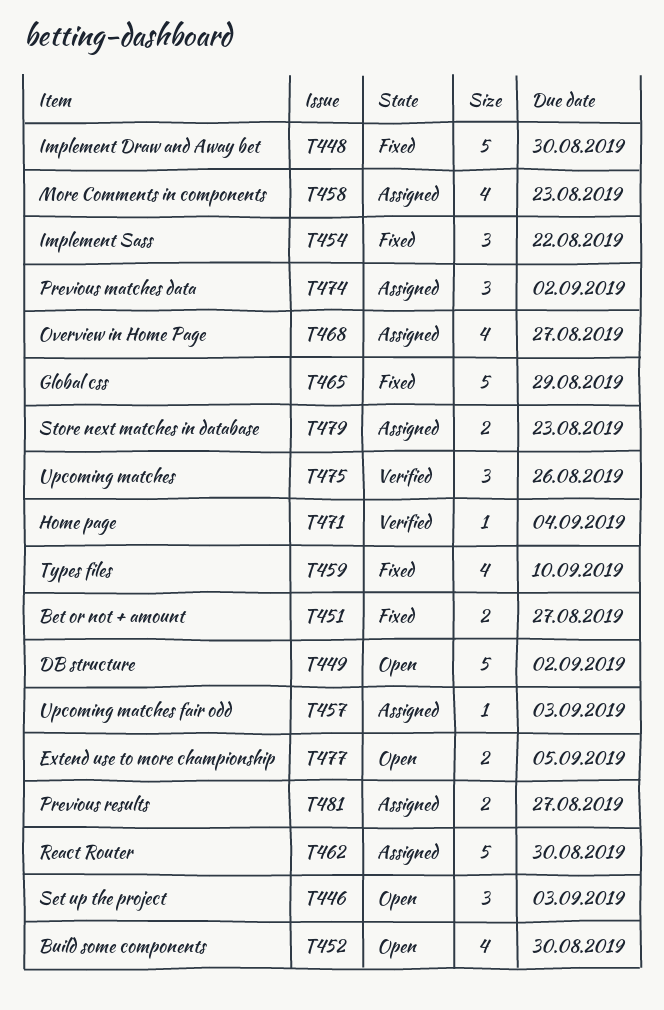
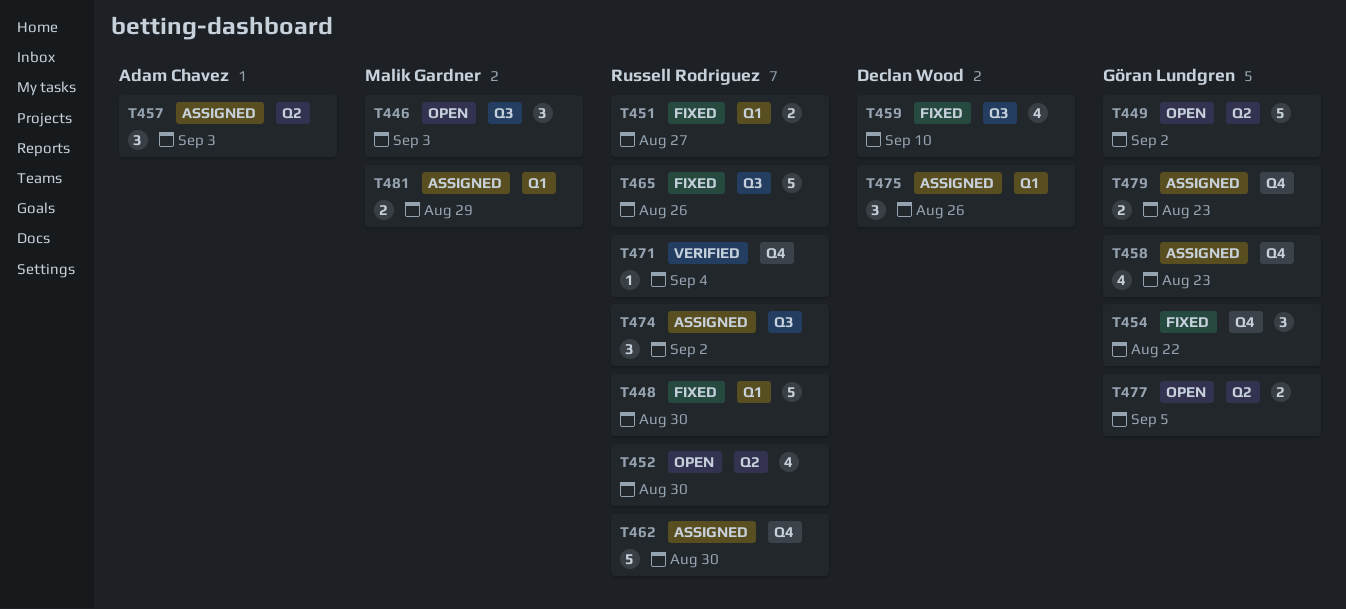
T457, estimate: 1 -> 3
T465, due: Aug 29 -> Aug 26
T468: present -> none
T475, status: Verified -> Assigned
T481, due: Aug 27 -> Aug 29

